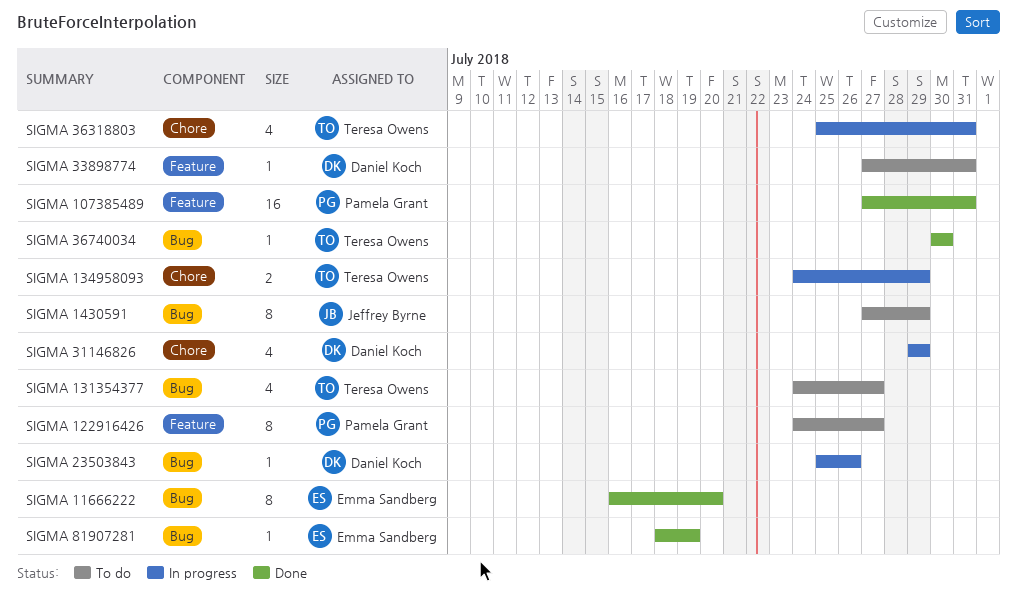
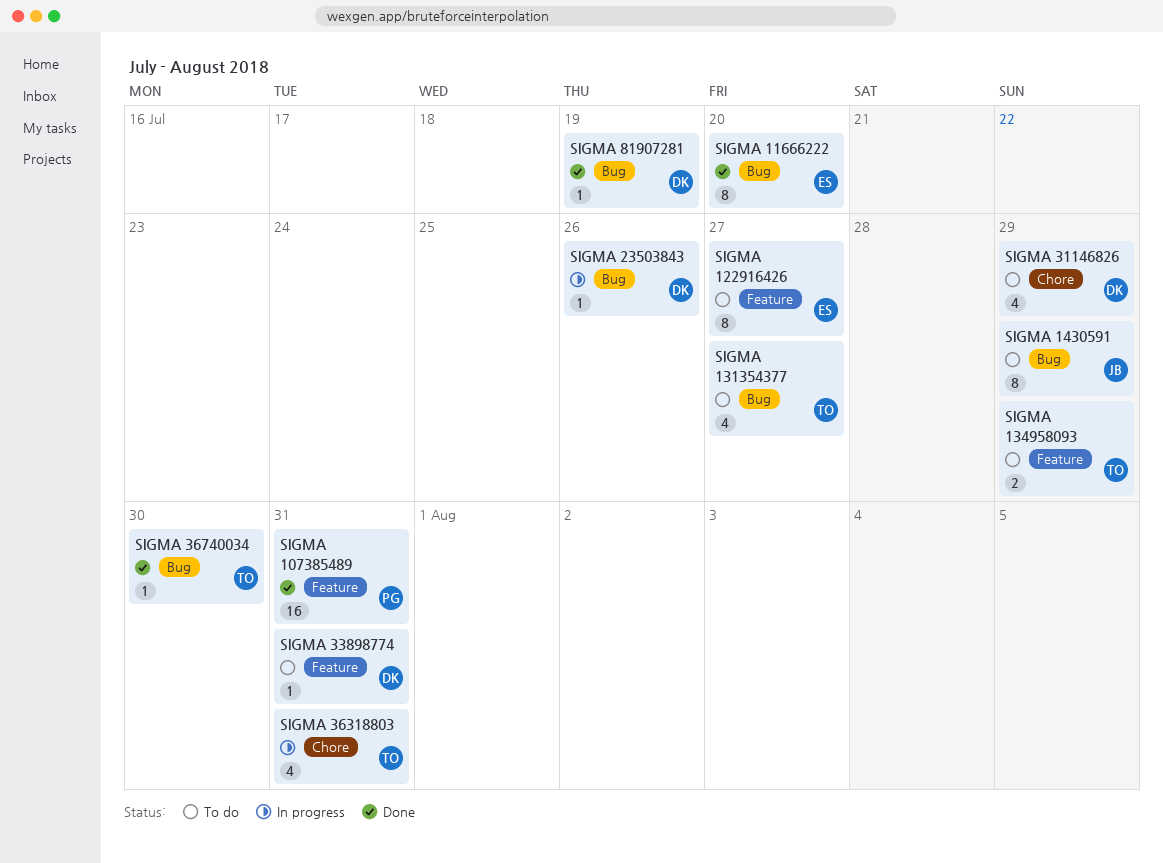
SIGMA 122916426, owner: Pamela Grant -> Emma Sandberg
SIGMA 134958093, status: In progress -> To do
SIGMA 134958093, label: Chore -> Feature
SIGMA 31146826, status: In progress -> To do
SIGMA 81907281, owner: Emma Sandberg -> Daniel Koch

